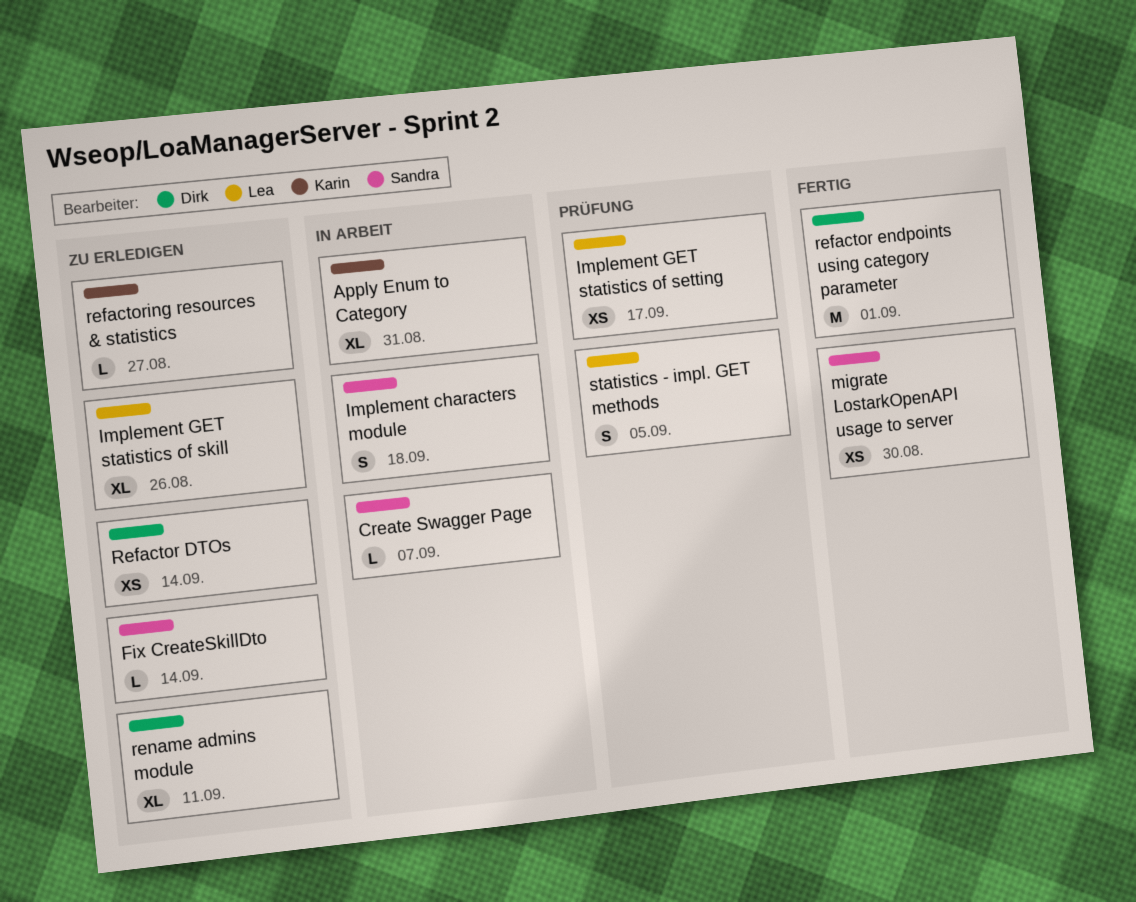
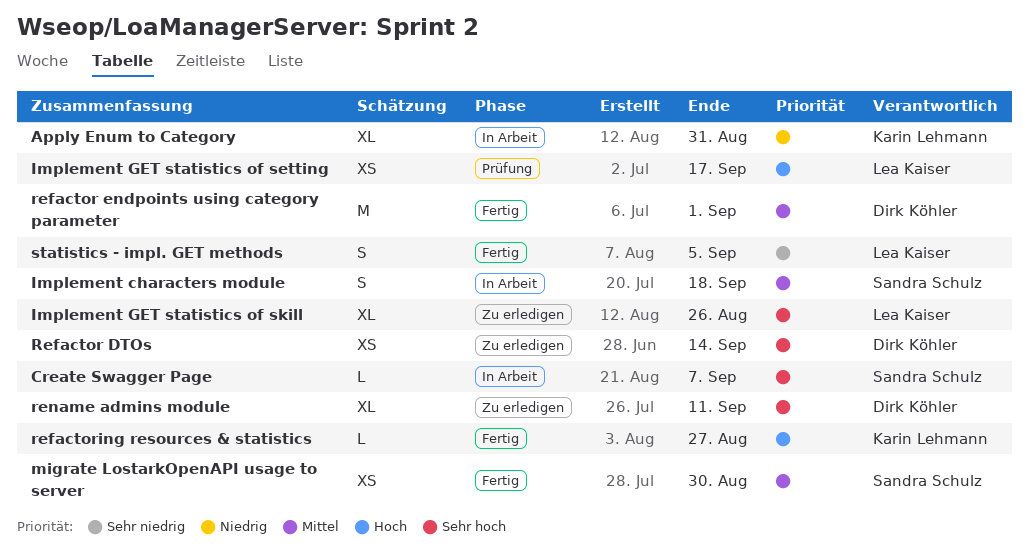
Fix CreateSkillDto: present -> none
refactoring resources & statistics, status: Zu erledigen -> Fertig
statistics - impl. GET methods, status: Prüfung -> Fertig

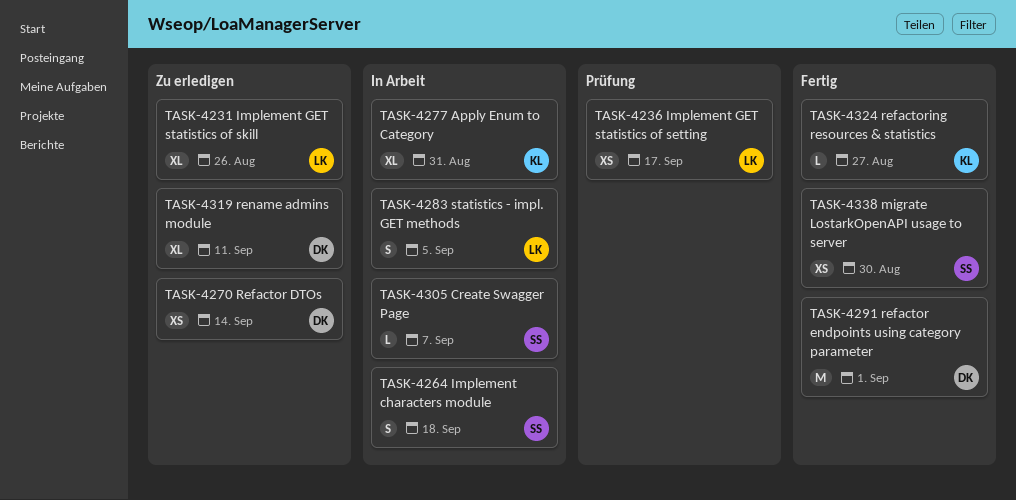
statistics - impl. GET methods, status: Fertig -> In Arbeit

